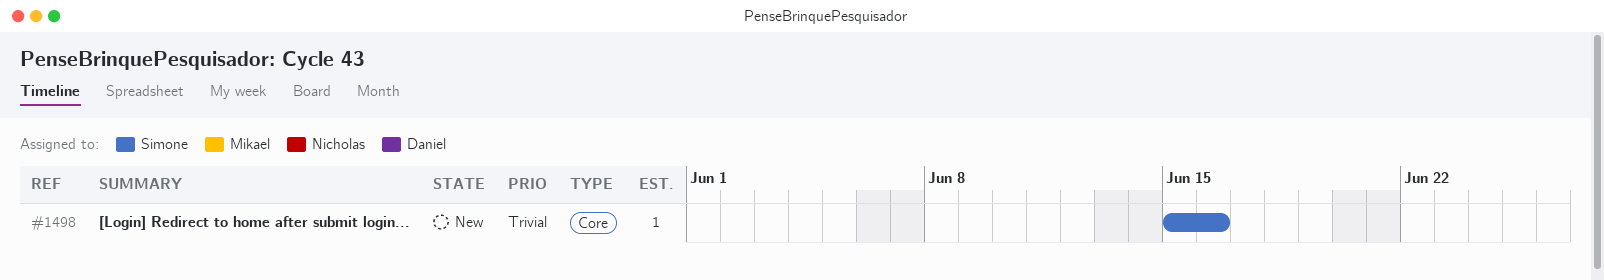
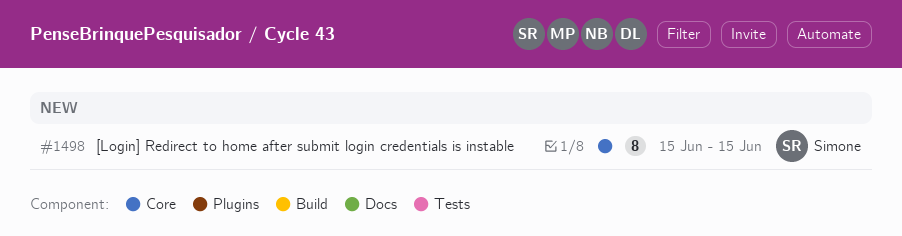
#1498, estimate: 1 -> 8
#1498, due: Jun 16 -> Jun 15

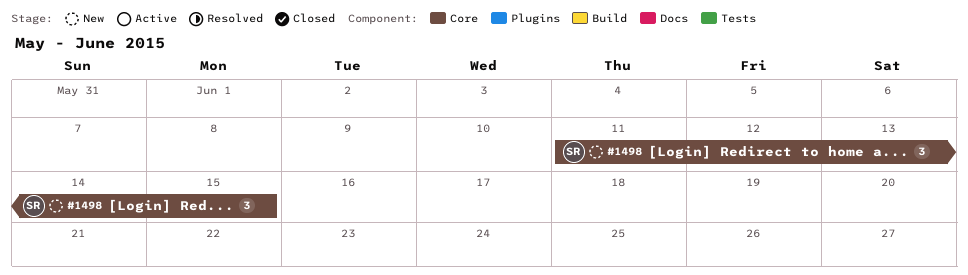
#1498, estimate: 8 -> 3
#1498, start: Jun 15 -> Jun 11

